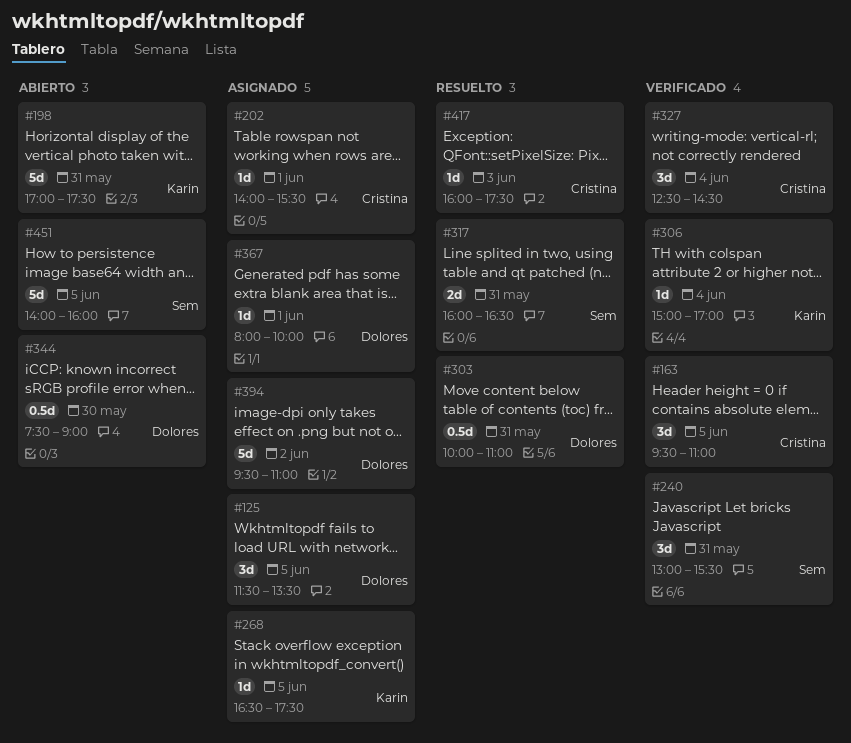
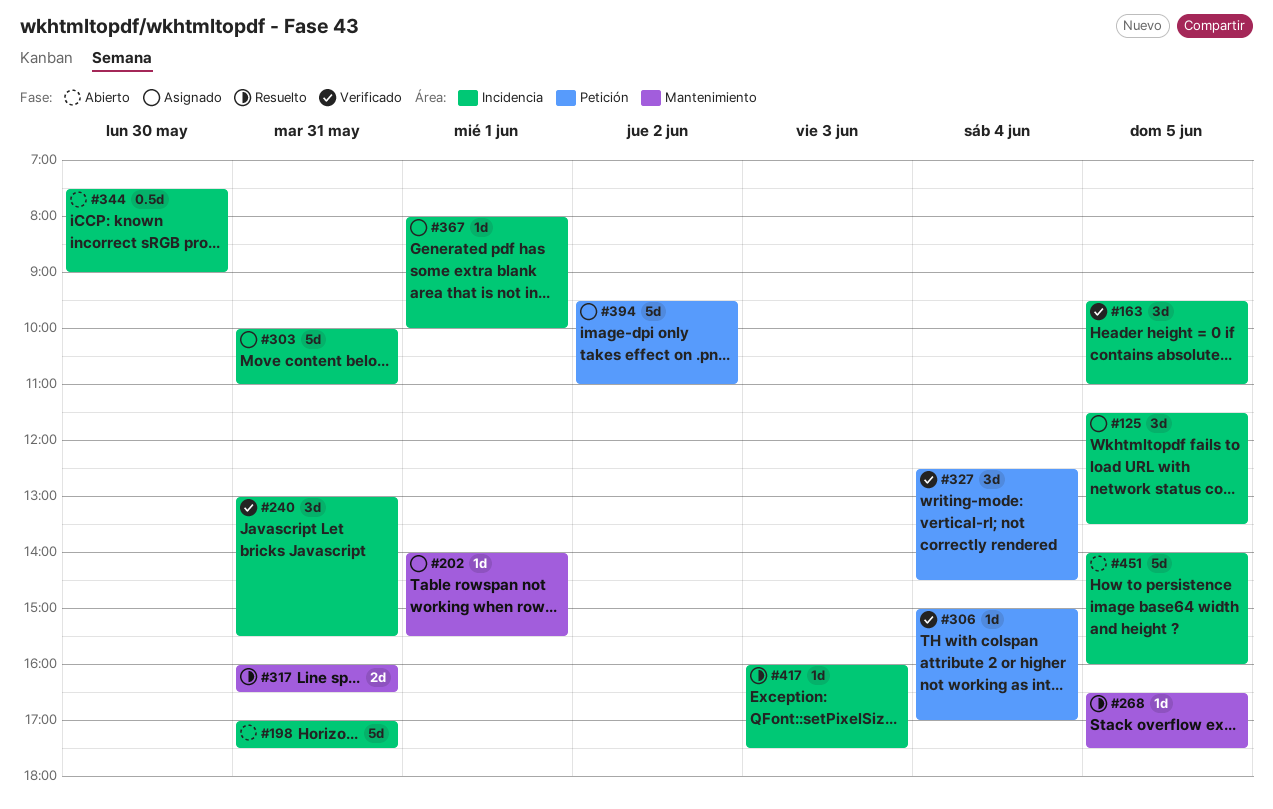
#268, status: Asignado -> Resuelto
#303, status: Resuelto -> Asignado
#303, estimate: 0.5d -> 5d

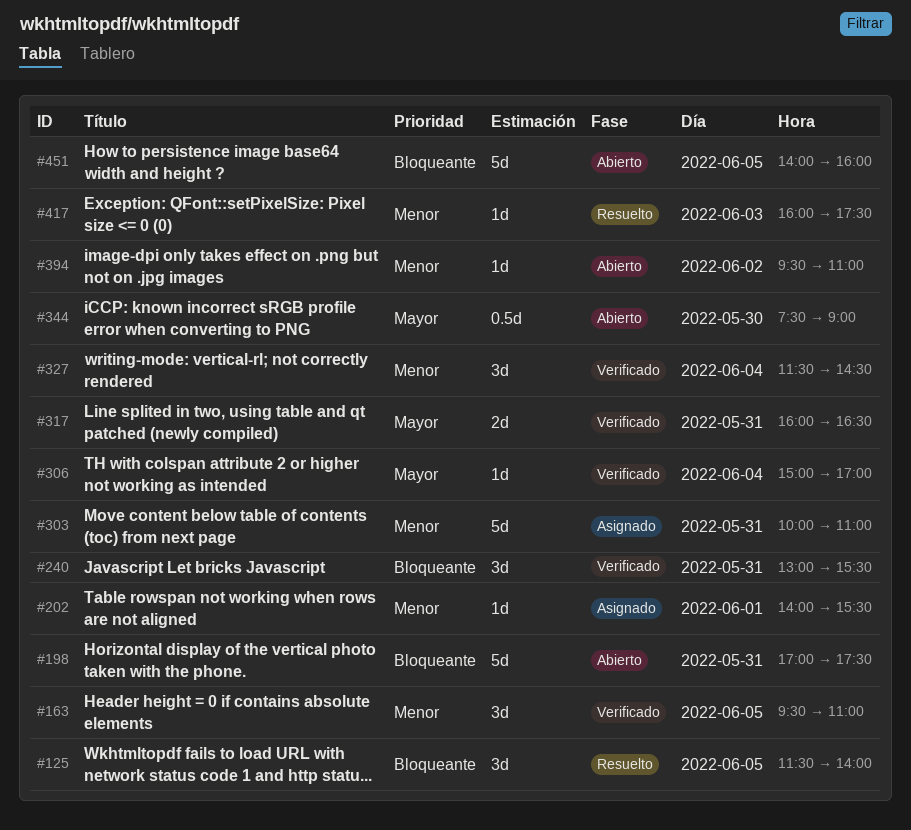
#125, status: Asignado -> Resuelto
#125, ends: 13:30 -> 14:00
#268: present -> none
#317, status: Resuelto -> Verificado
#327, begins: 12:30 -> 11:30
#367: present -> none
#394, status: Asignado -> Abierto
#394, estimate: 5d -> 1d

